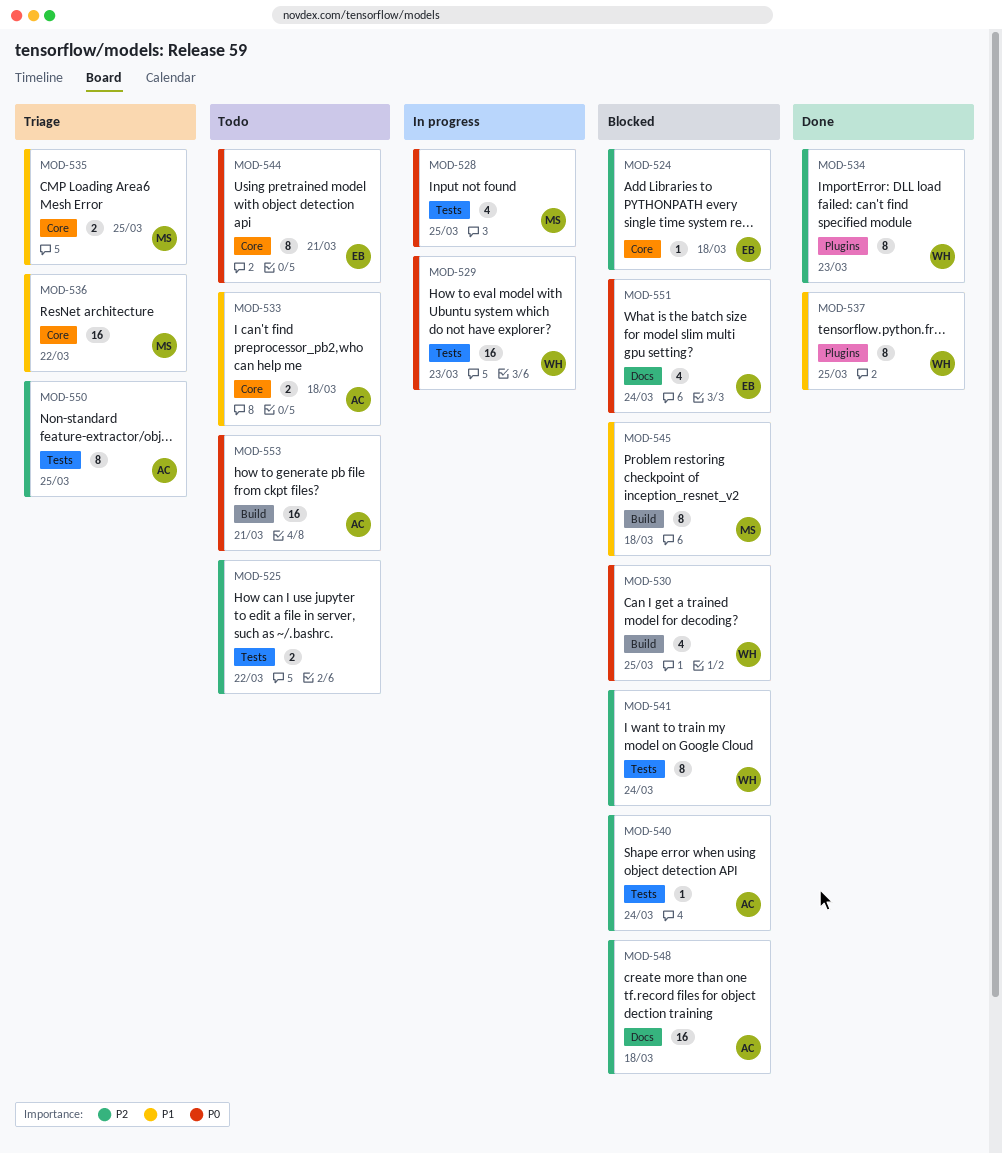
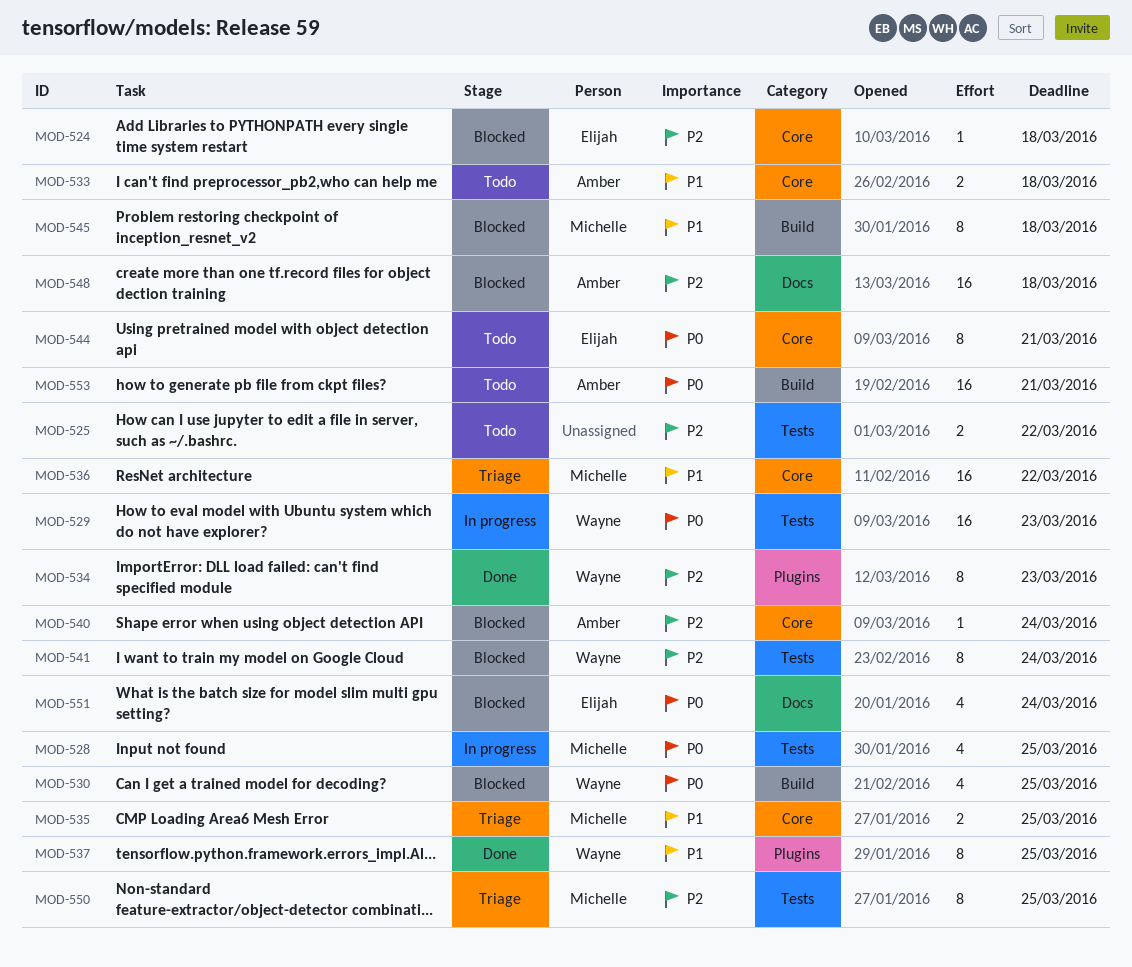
MOD-540, label: Tests -> Core
MOD-550, owner: Amber -> Michelle

